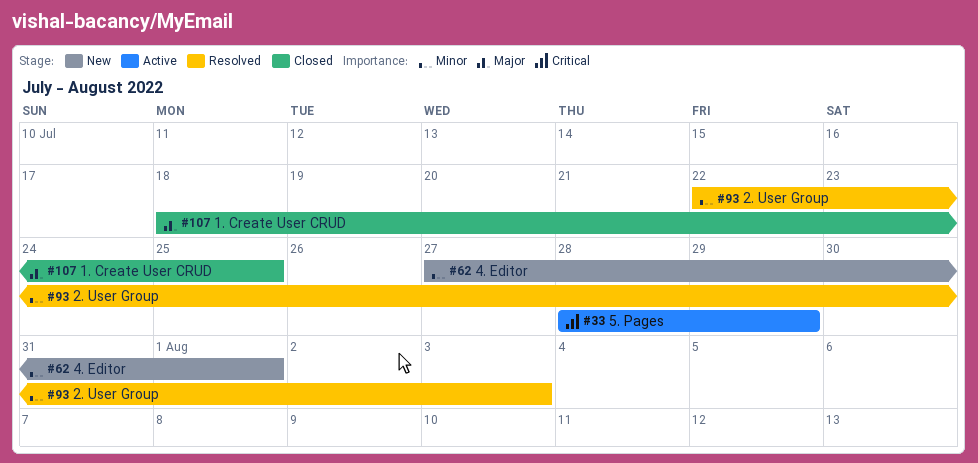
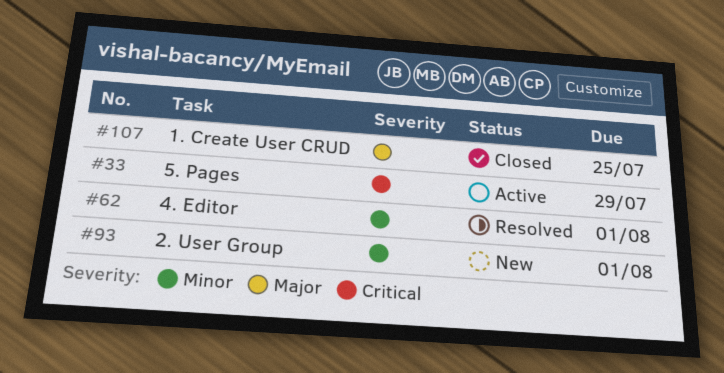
#62, status: New -> Resolved
#93, status: Resolved -> New
#93, due: Aug 3 -> Aug 1

